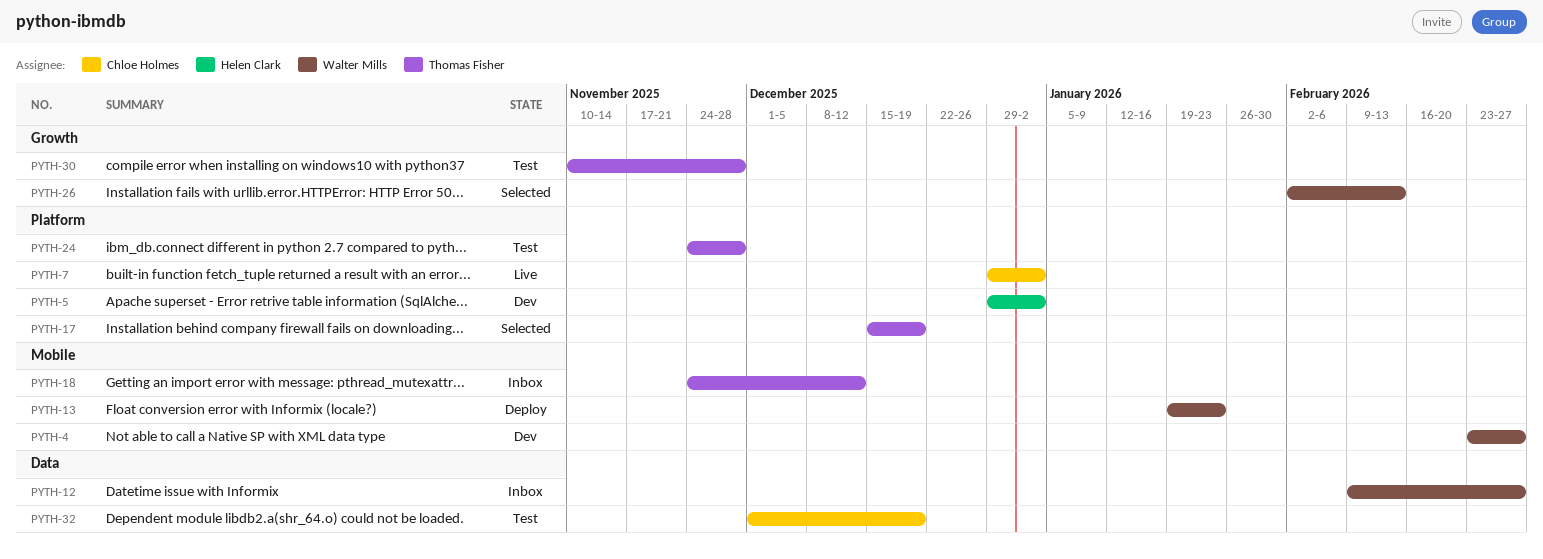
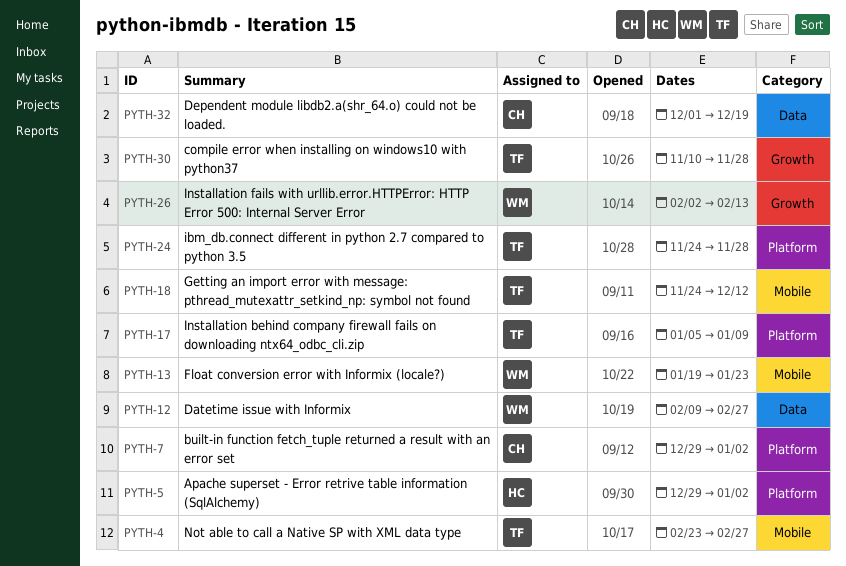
PYTH-4, owner: Walter Mills -> Thomas Fisher
PYTH-17, start: Dec 15 -> Jan 5
PYTH-17, due: Dec 19 -> Jan 9

